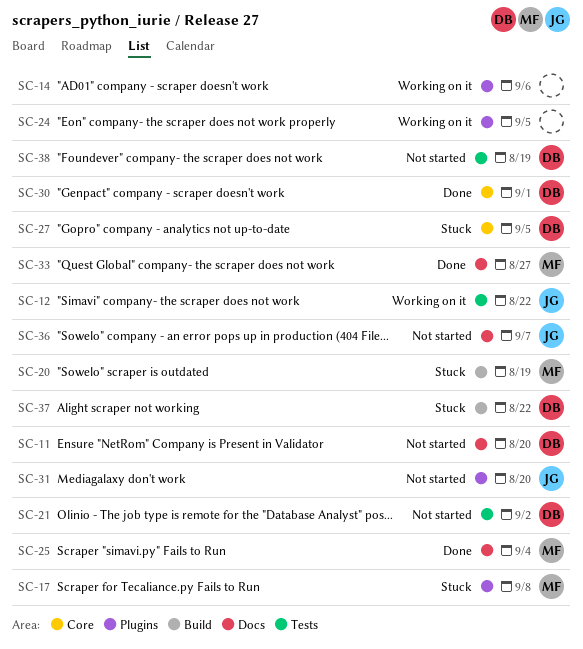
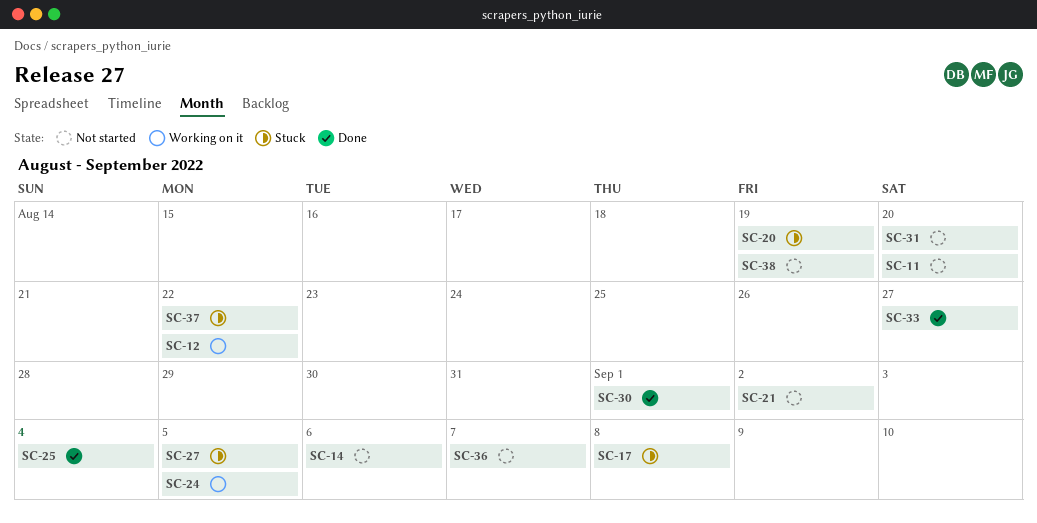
SC-14, status: Working on it -> Not started

